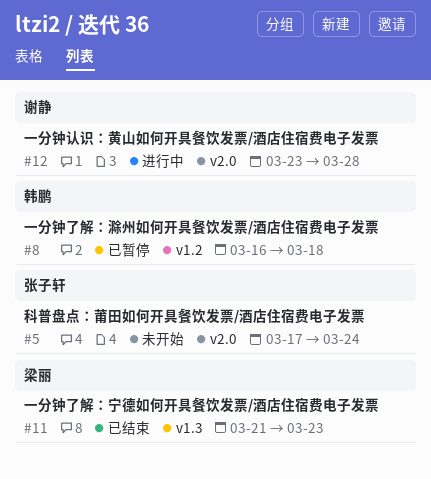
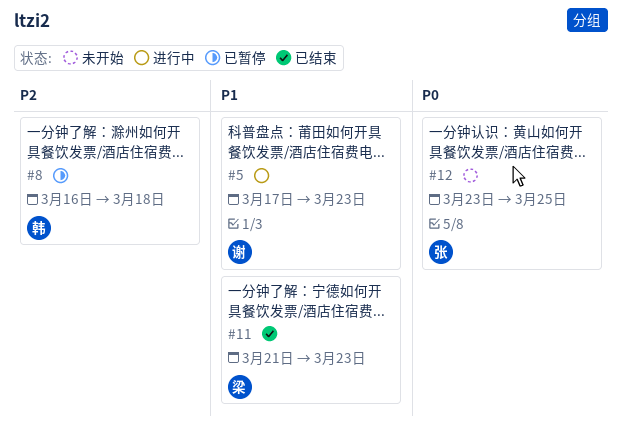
#5, status: 未开始 -> 进行中
#5, owner: 张子轩 -> 谢静
#5, due: Mar 24 -> Mar 23
#12, status: 进行中 -> 未开始
#12, owner: 谢静 -> 张子轩
#12, due: Mar 28 -> Mar 25

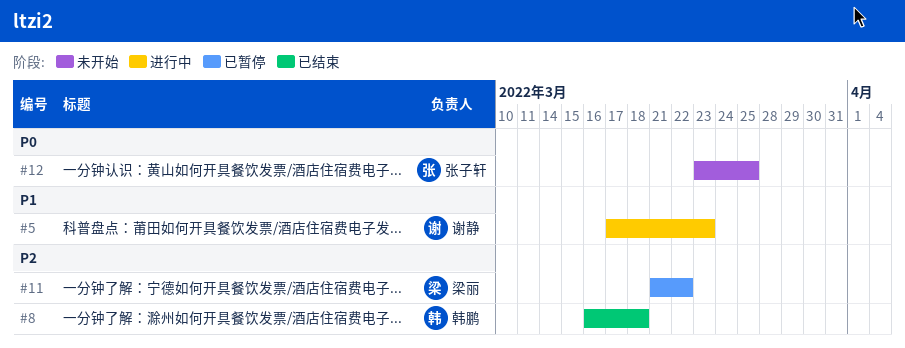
#8, status: 已暂停 -> 已结束
#11, status: 已结束 -> 已暂停
#11, priority: P1 -> P2
#11, due: Mar 23 -> Mar 22

